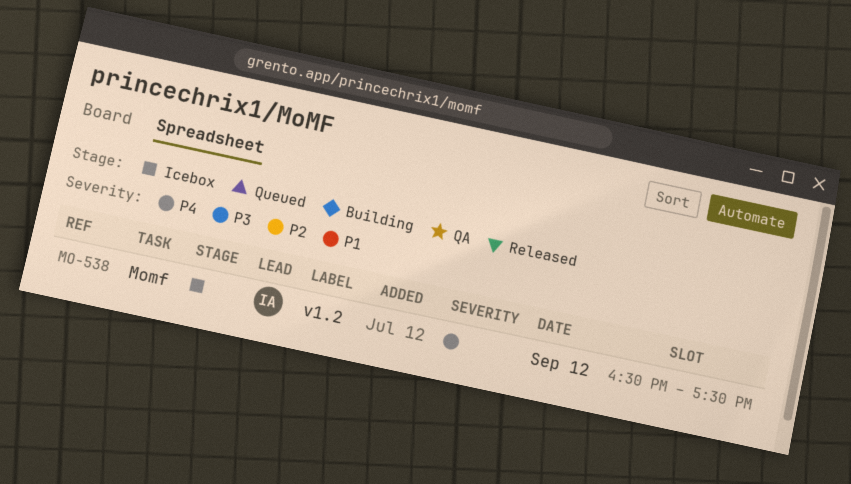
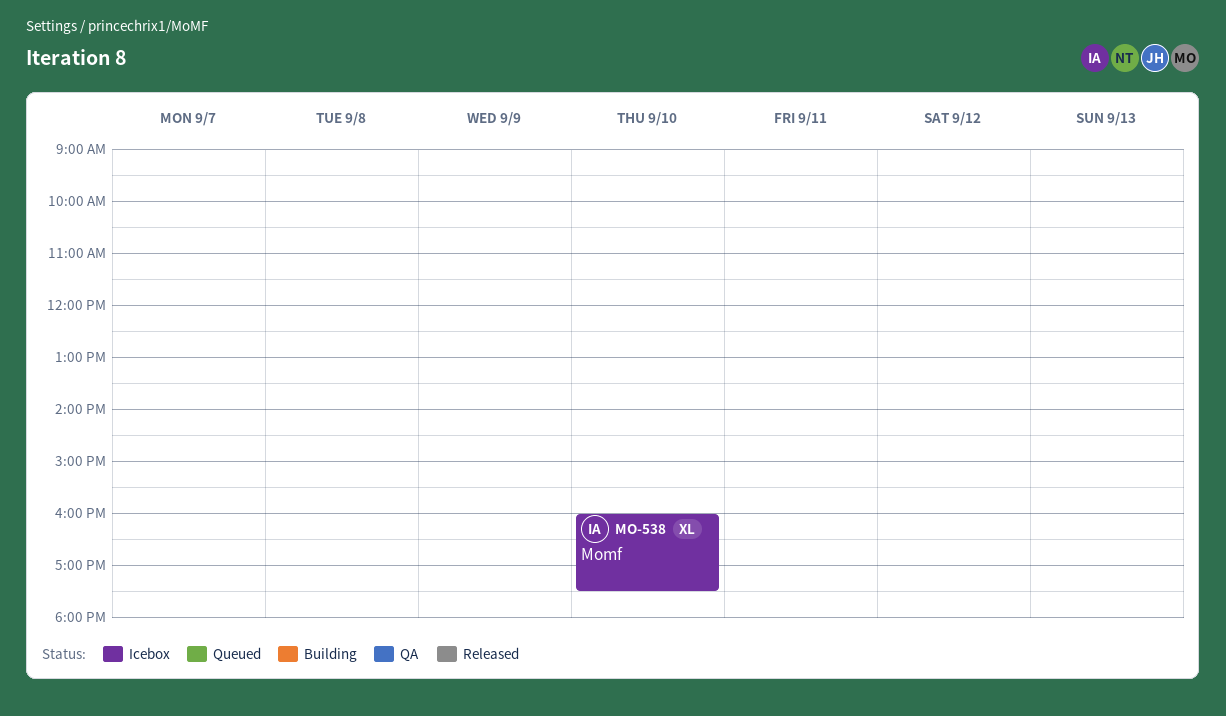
MO-538, day: Sep 12 -> Sep 10
MO-538, begins: 16:30 -> 16:00

